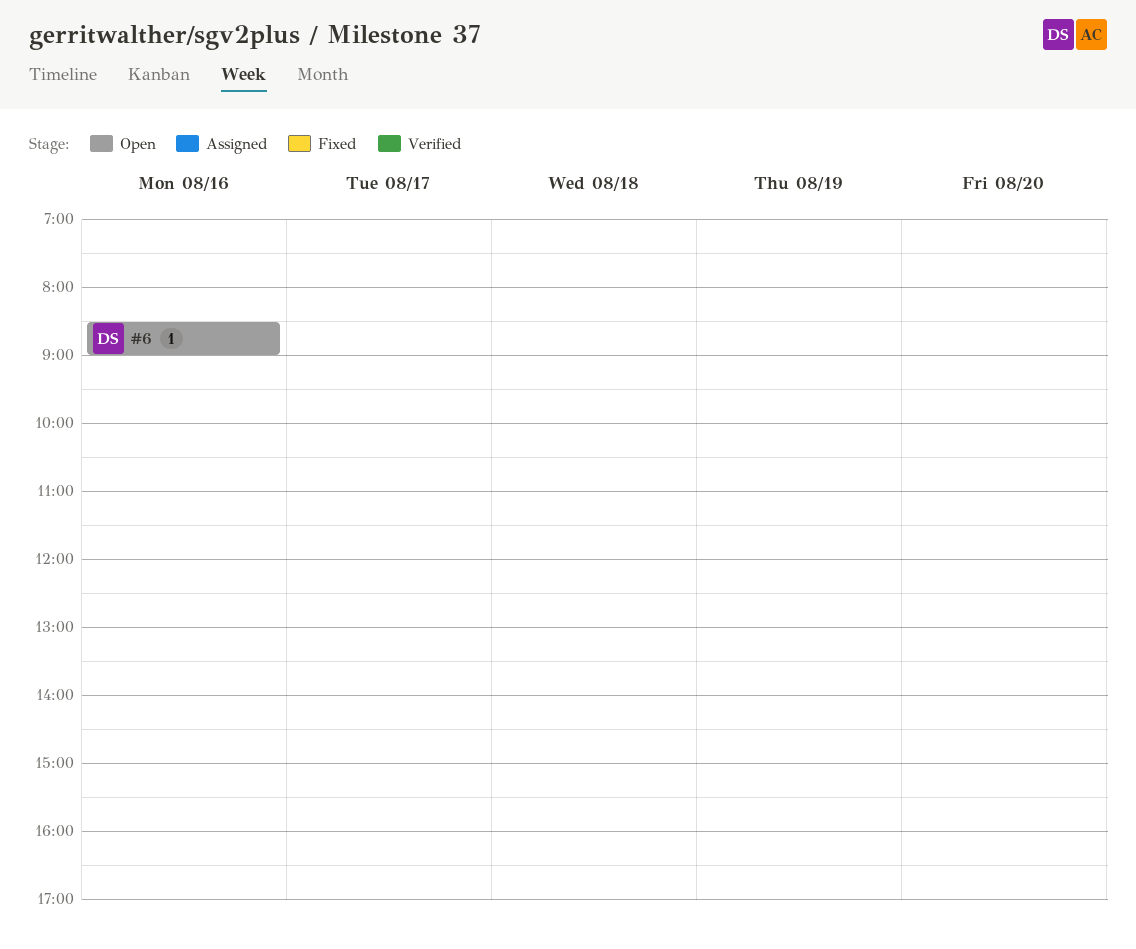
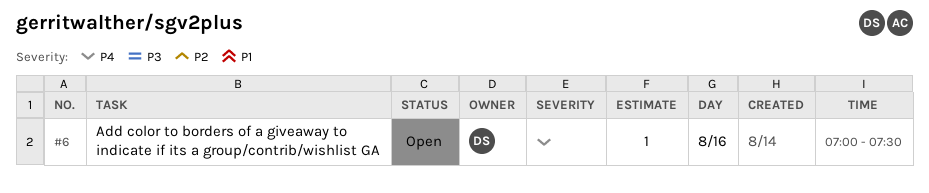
#6, begins: 08:30 -> 07:00
#6, ends: 09:00 -> 07:30

